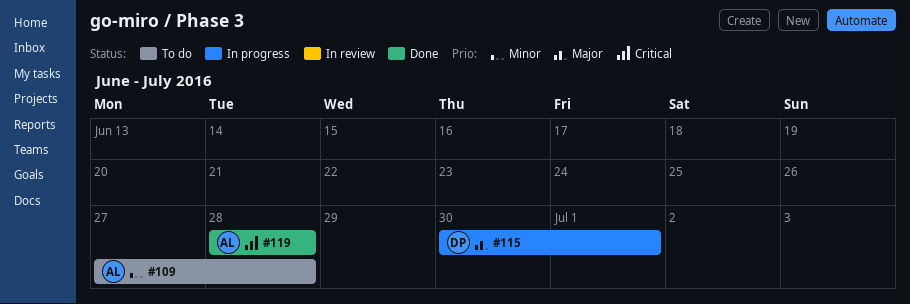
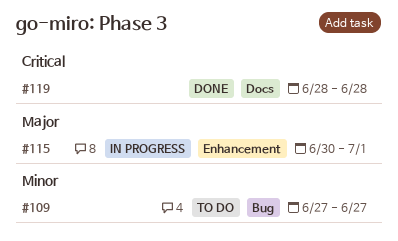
#109, due: Jun 28 -> Jun 27

